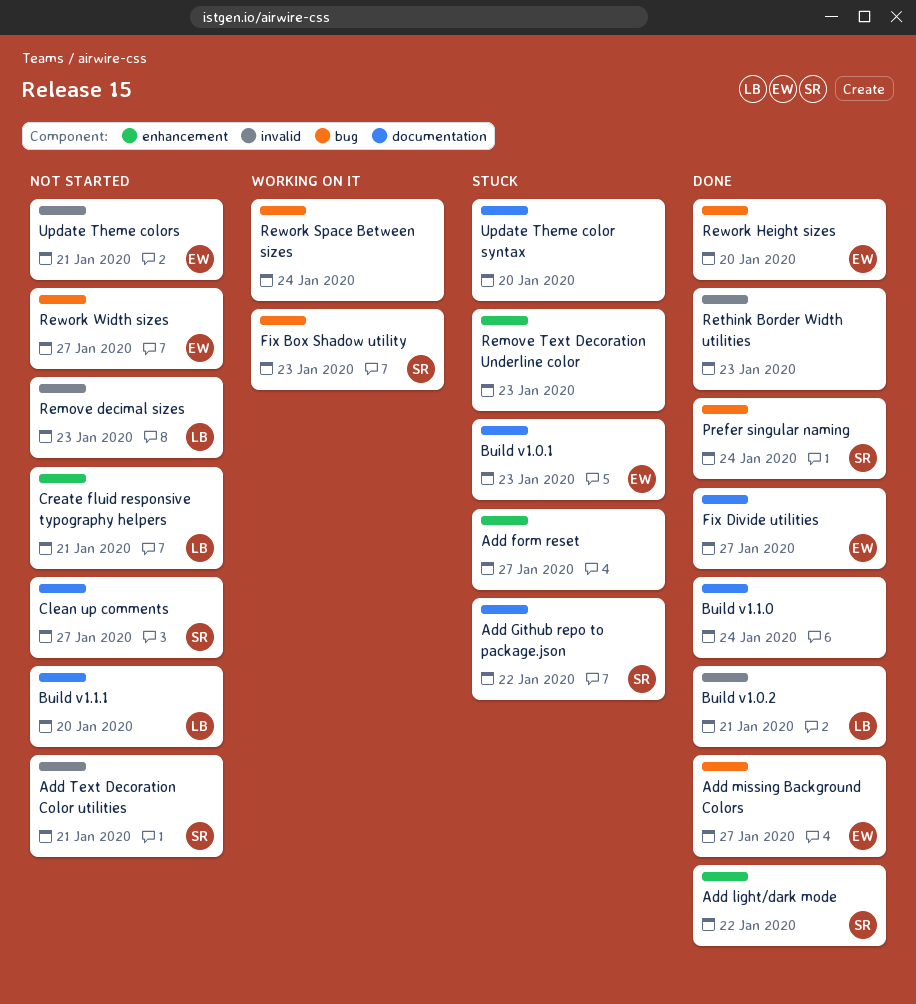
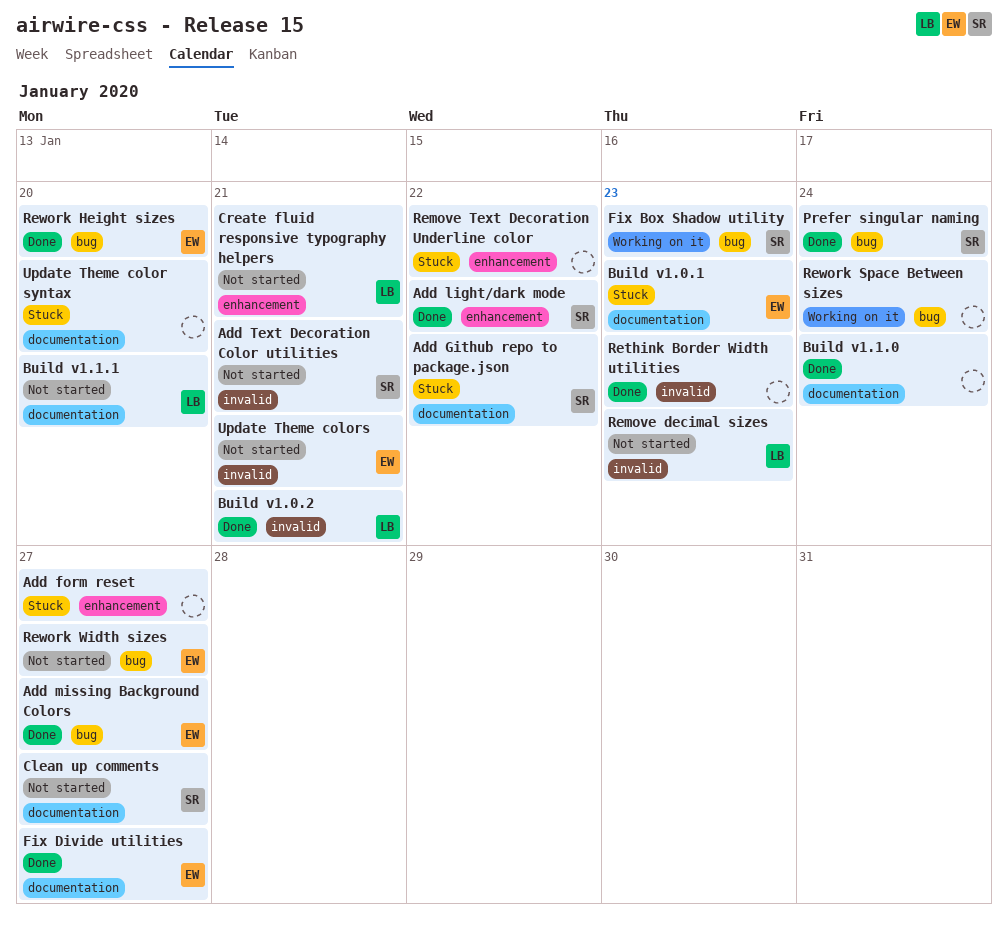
Remove Text Decoration Underline color, due: Jan 23 -> Jan 22

